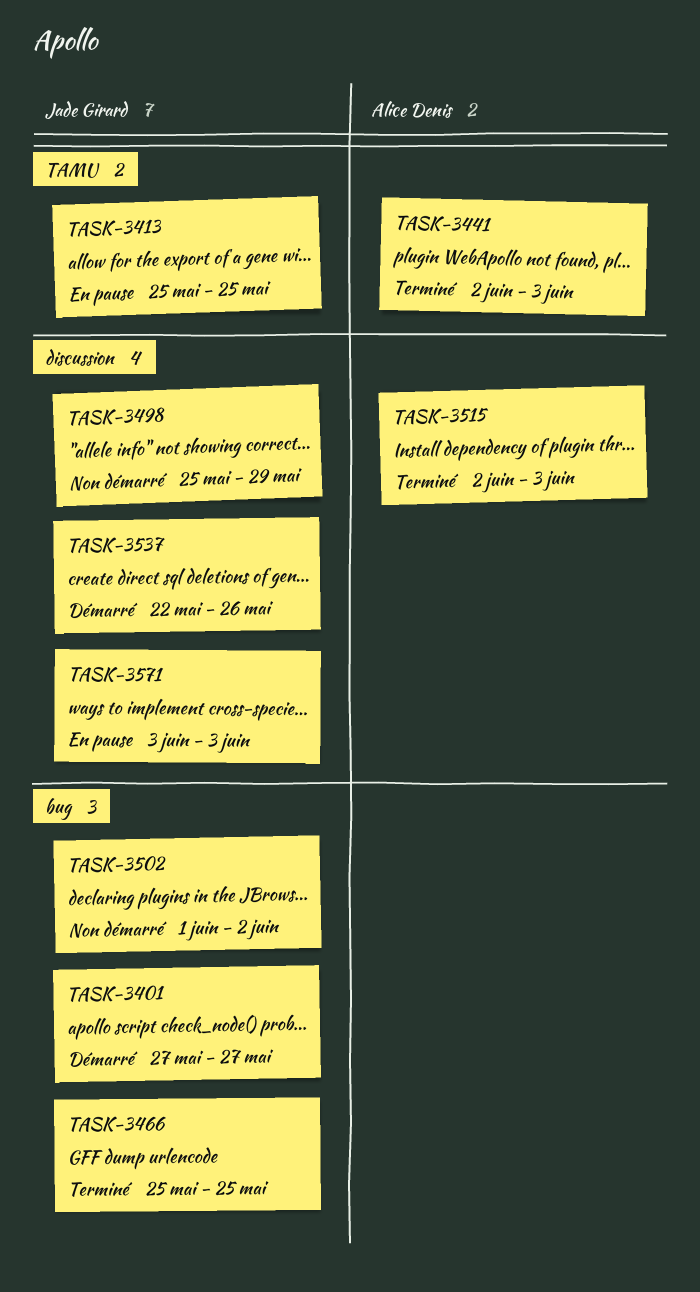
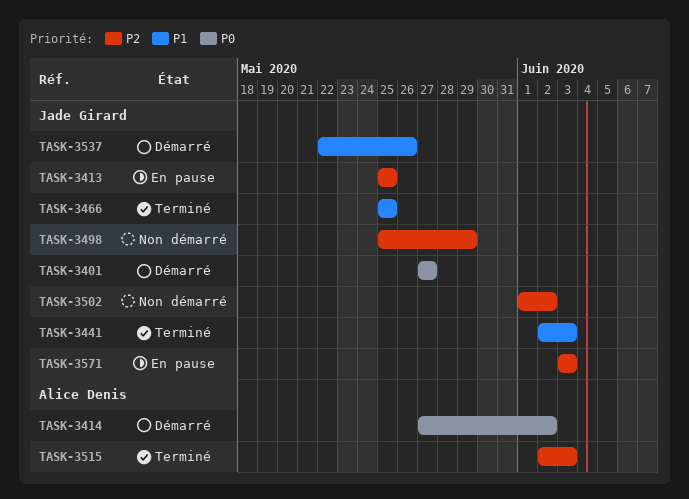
TASK-3414: none -> present
TASK-3441, owner: Alice Denis -> Jade Girard

